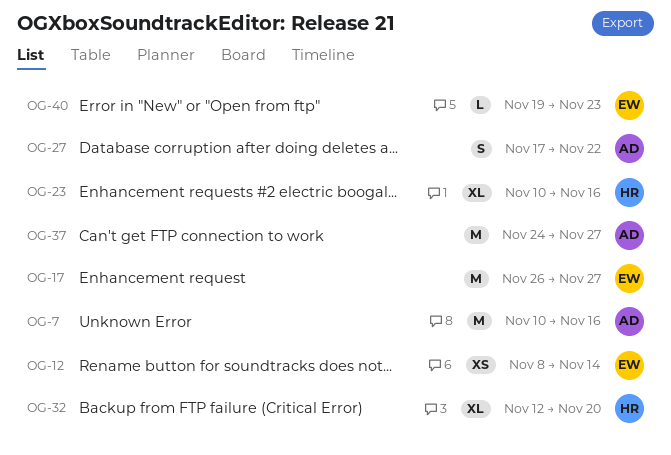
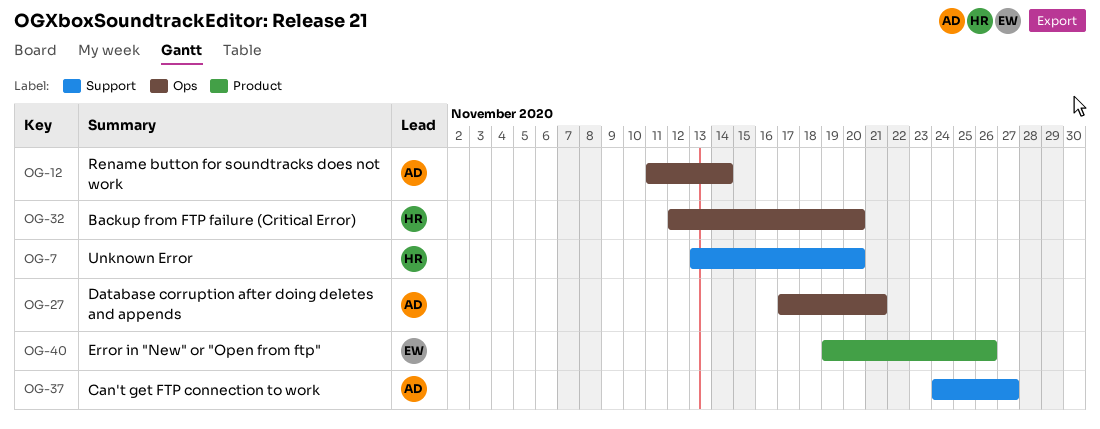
OG-7, owner: AD -> HR
OG-7, start: Nov 10 -> Nov 13
OG-7, due: Nov 16 -> Nov 20
OG-12, owner: EW -> AD
OG-12, start: Nov 8 -> Nov 11
OG-17: present -> none
OG-23: present -> none
OG-27, due: Nov 22 -> Nov 21
OG-40, due: Nov 23 -> Nov 26

